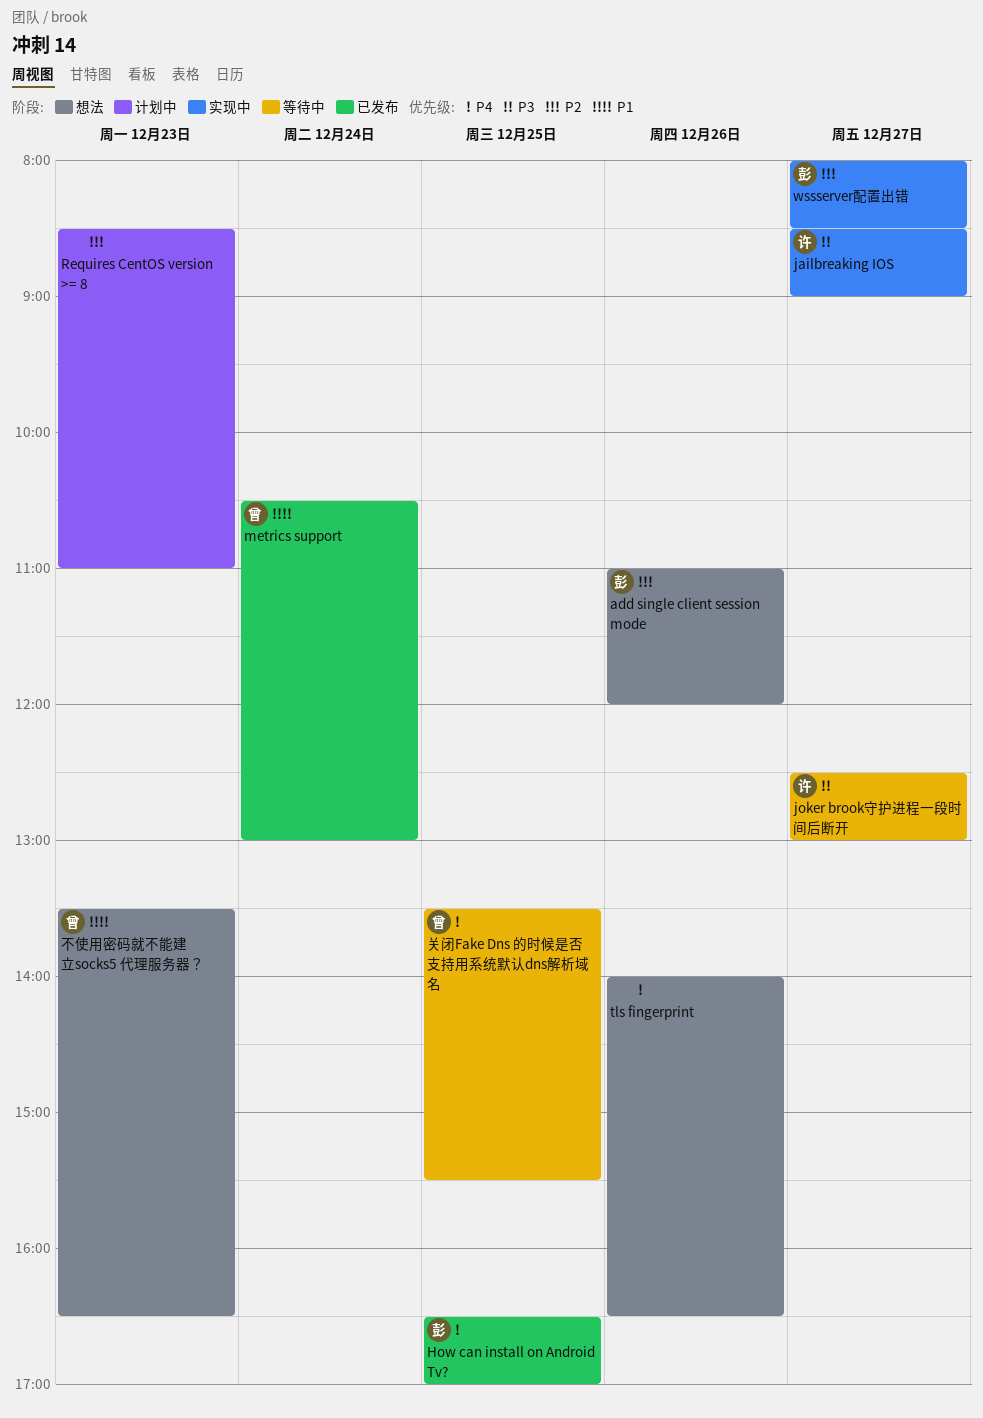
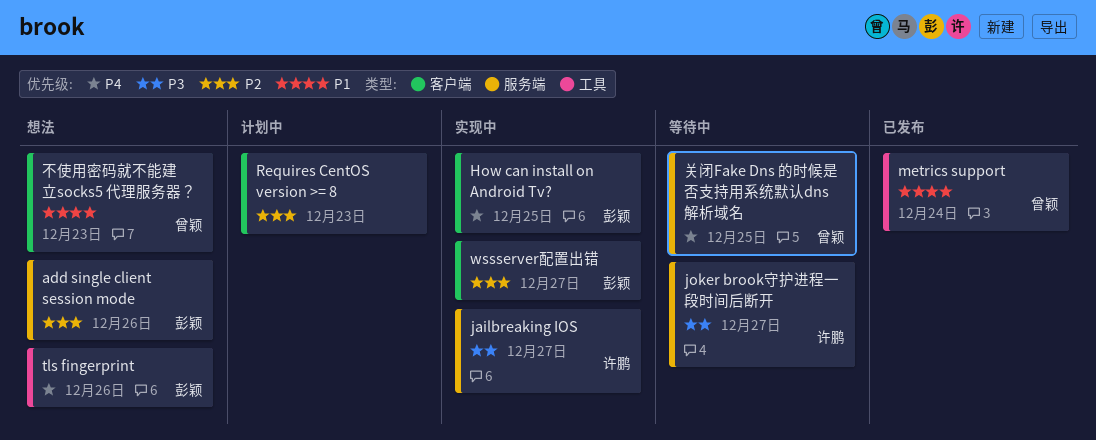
How can install on Android Tv?, status: 已发布 -> 实现中
tls fingerprint, owner: none -> 彭颖

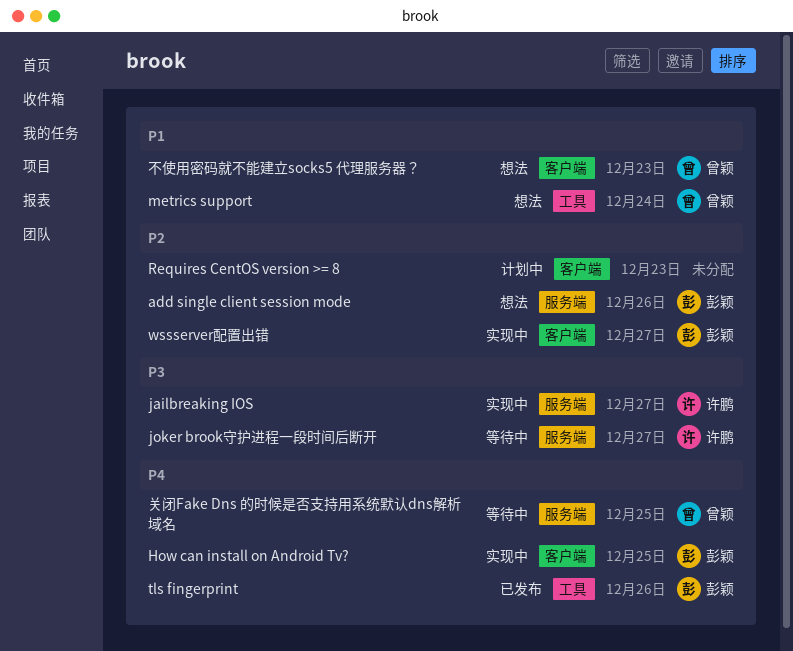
metrics support, status: 已发布 -> 想法
tls fingerprint, status: 想法 -> 已发布

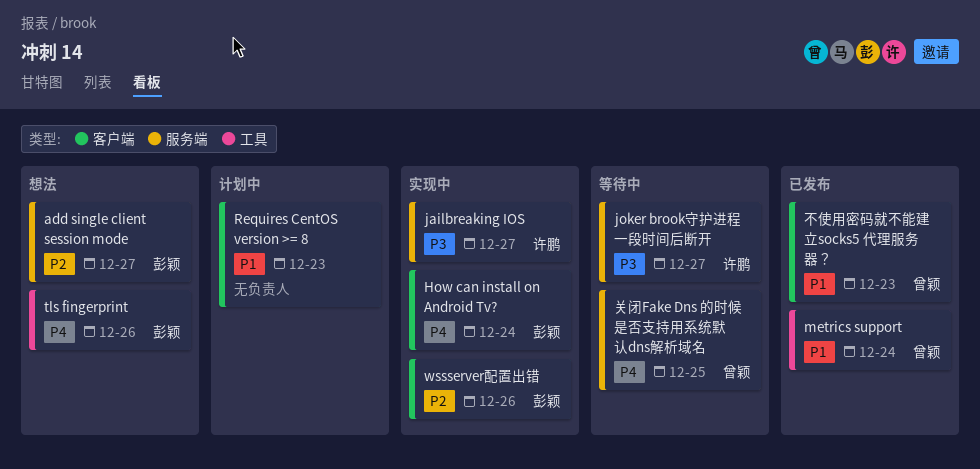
add single client session mode, day: Dec 26 -> Dec 27
How can install on Android Tv?, day: Dec 25 -> Dec 24
metrics support, status: 想法 -> 已发布
Requires CentOS version >= 8, priority: P2 -> P1
tls fingerprint, status: 已发布 -> 想法
wssserver配置出错, day: Dec 27 -> Dec 26
不使用密码就不能建立socks5 代理服务器？, status: 想法 -> 已发布

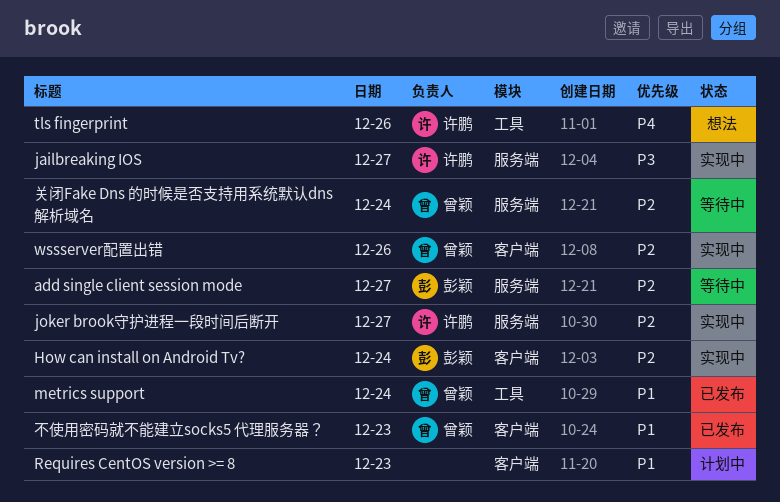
add single client session mode, status: 想法 -> 等待中
How can install on Android Tv?, priority: P4 -> P2
joker brook守护进程一段时间后断开, status: 等待中 -> 实现中
joker brook守护进程一段时间后断开, priority: P3 -> P2
tls fingerprint, owner: 彭颖 -> 许鹏
wssserver配置出错, owner: 彭颖 -> 曾颖
关闭Fake Dns 的时候是否支持用系统默认dns解析域名, priority: P4 -> P2
关闭Fake Dns 的时候是否支持用系统默认dns解析域名, day: Dec 25 -> Dec 24

